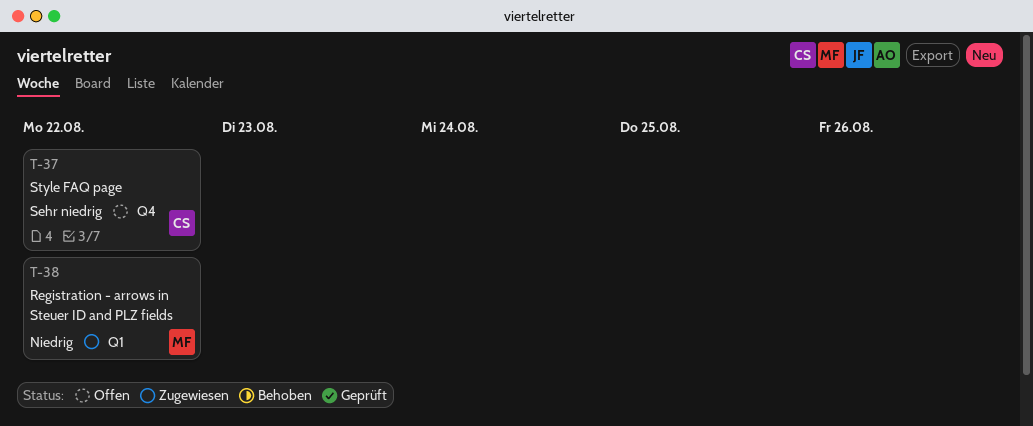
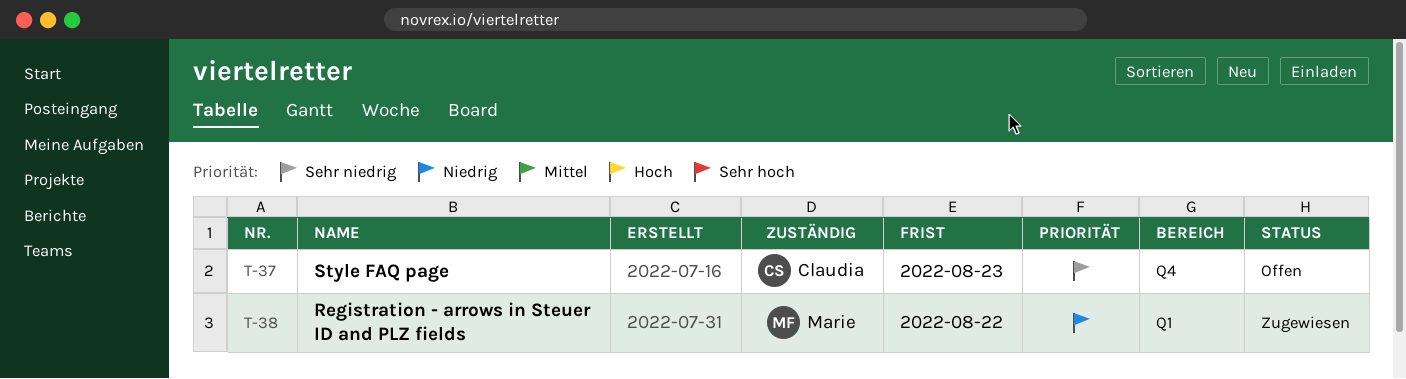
T-37, due: Aug 22 -> Aug 23

